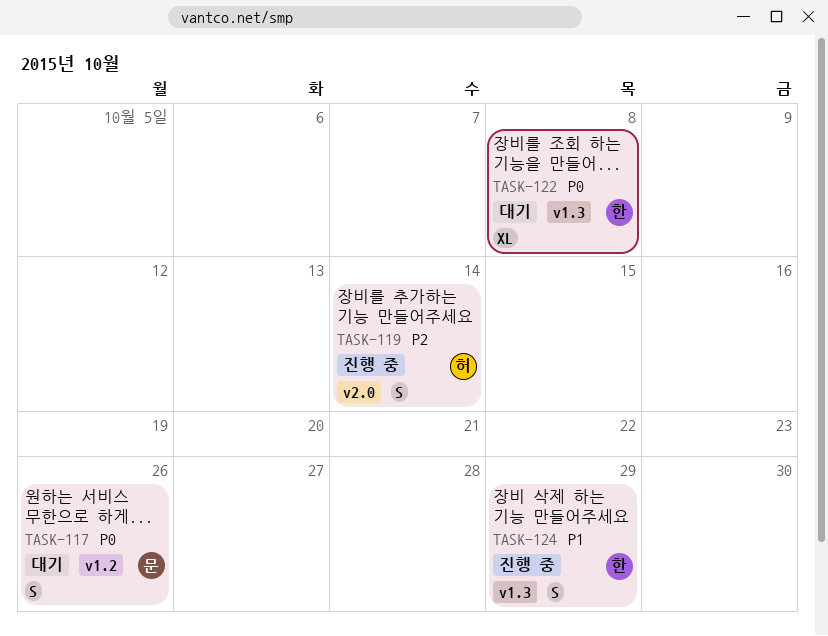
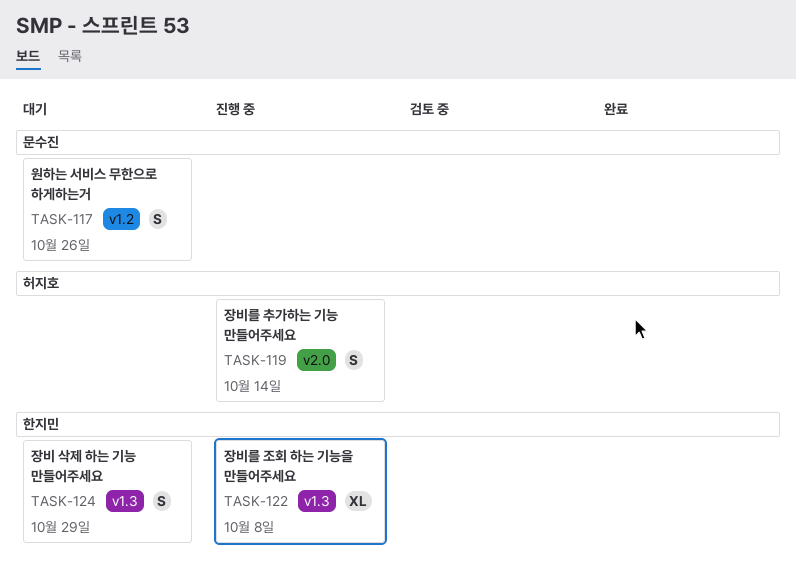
TASK-122, status: 대기 -> 진행 중
TASK-124, status: 진행 중 -> 대기

